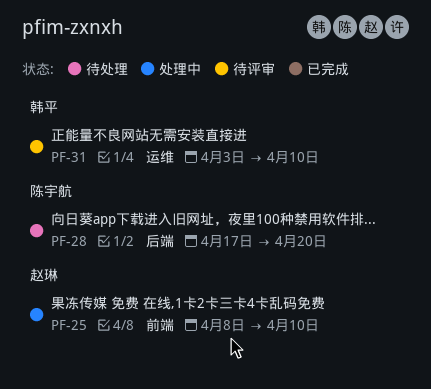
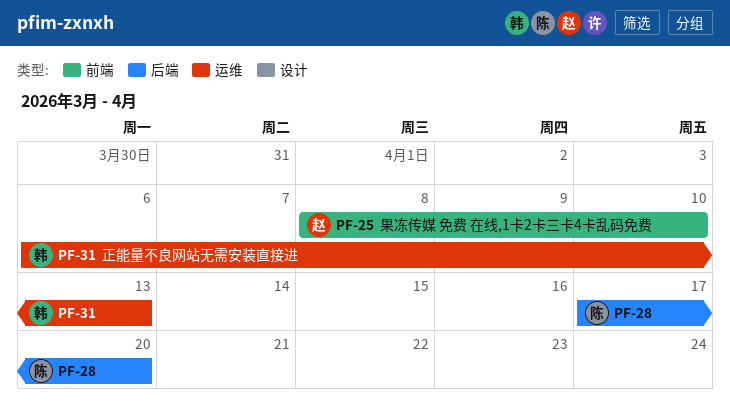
PF-31, start: Apr 3 -> Apr 6
PF-31, due: Apr 10 -> Apr 13

